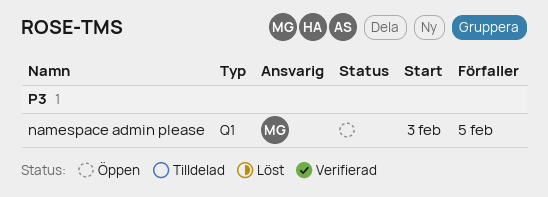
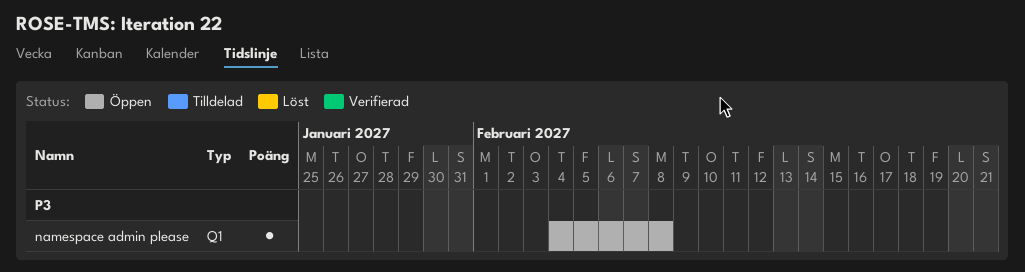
namespace admin please, start: Feb 3 -> Feb 4
namespace admin please, due: Feb 5 -> Feb 8

